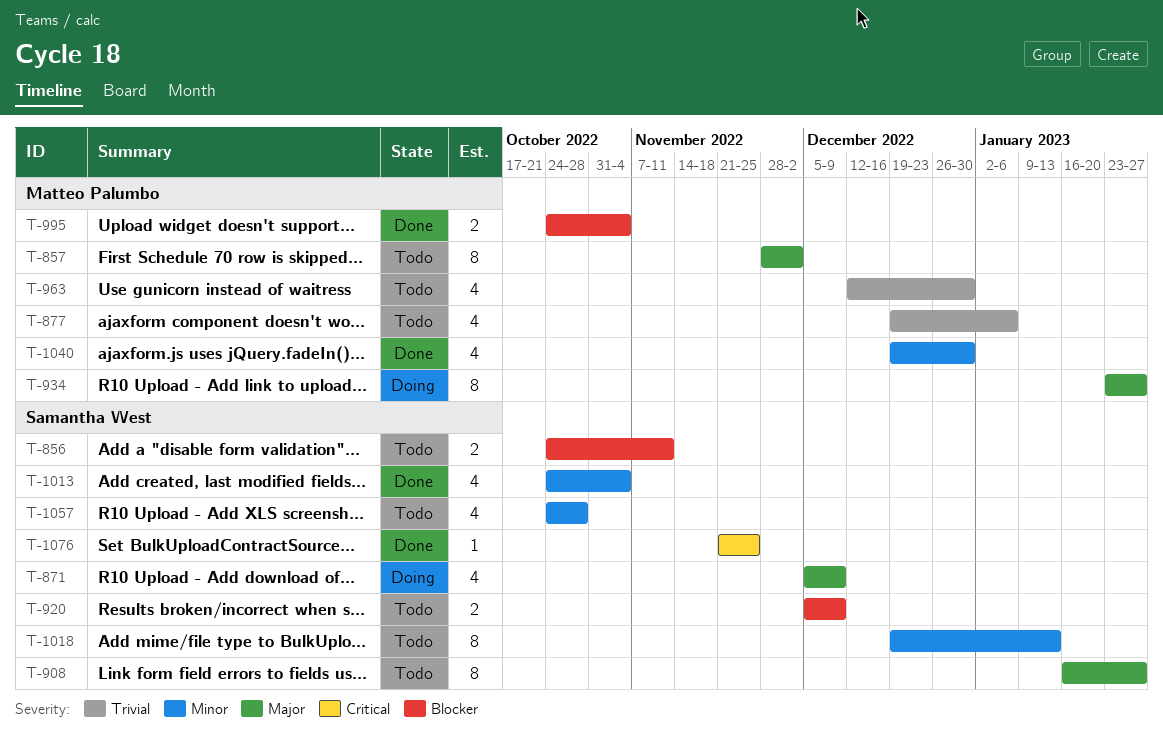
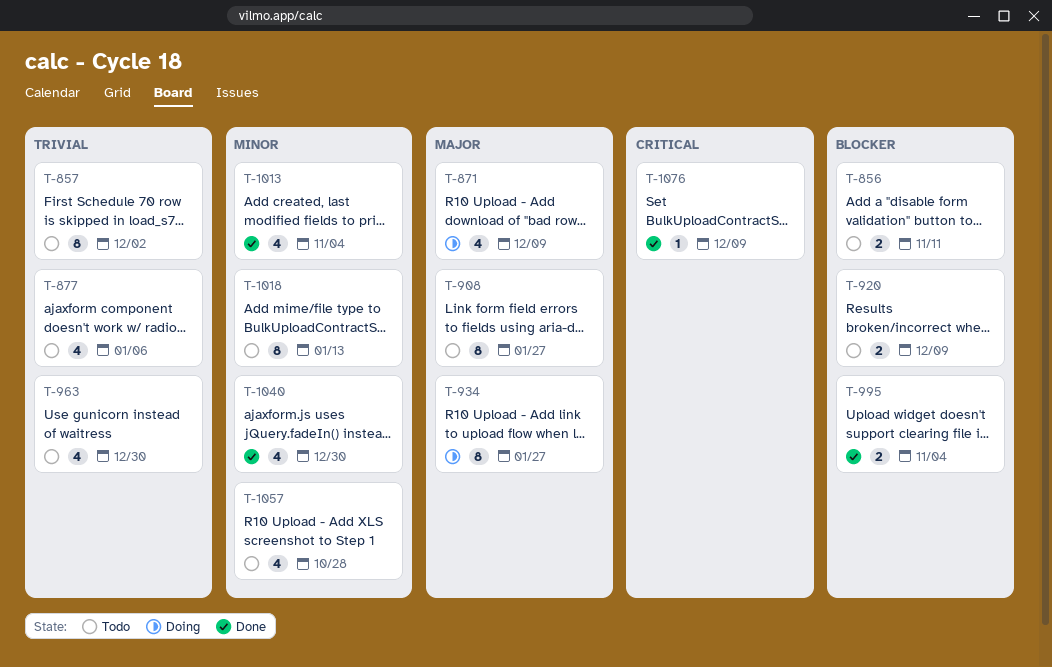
T-857, priority: Major -> Trivial
T-1076, due: Nov 25 -> Dec 9

